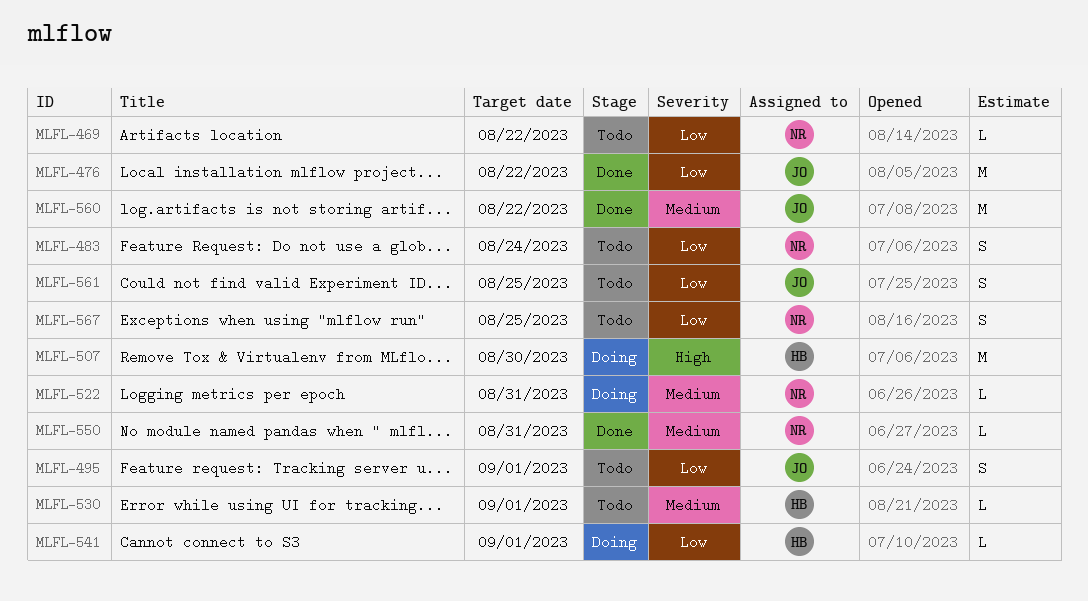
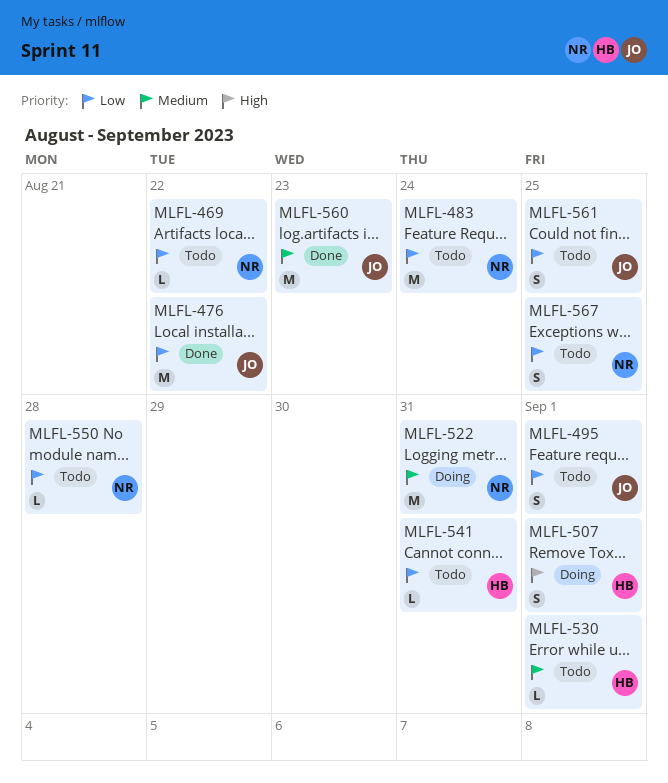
MLFL-483, estimate: S -> M
MLFL-507, estimate: M -> S
MLFL-507, due: Aug 30 -> Sep 1
MLFL-522, estimate: L -> M
MLFL-541, status: Doing -> Todo
MLFL-541, due: Sep 1 -> Aug 31
MLFL-550, status: Done -> Todo
MLFL-550, priority: Medium -> Low
MLFL-550, due: Aug 31 -> Aug 28
MLFL-560, due: Aug 22 -> Aug 23

